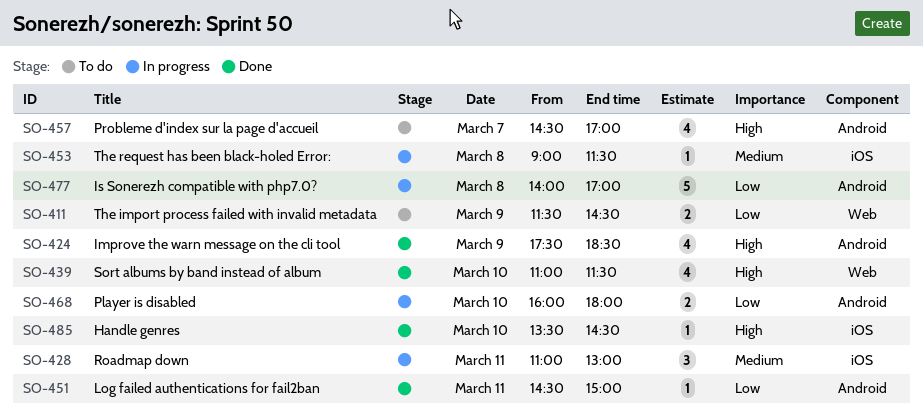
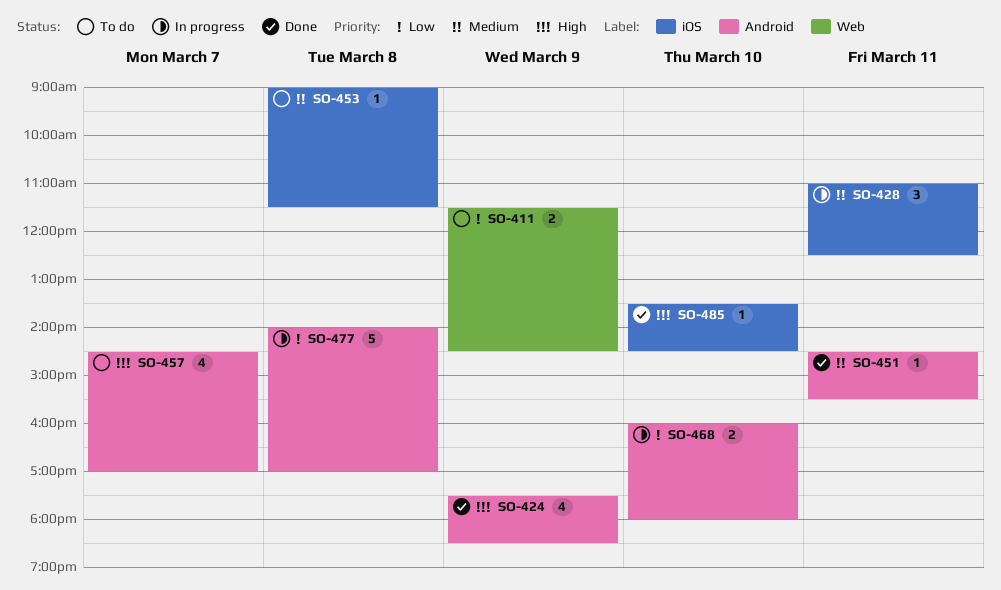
SO-428, ends: 13:00 -> 12:30
SO-439: present -> none
SO-451, priority: Low -> Medium
SO-451, ends: 15:00 -> 15:30
SO-453, status: In progress -> To do

